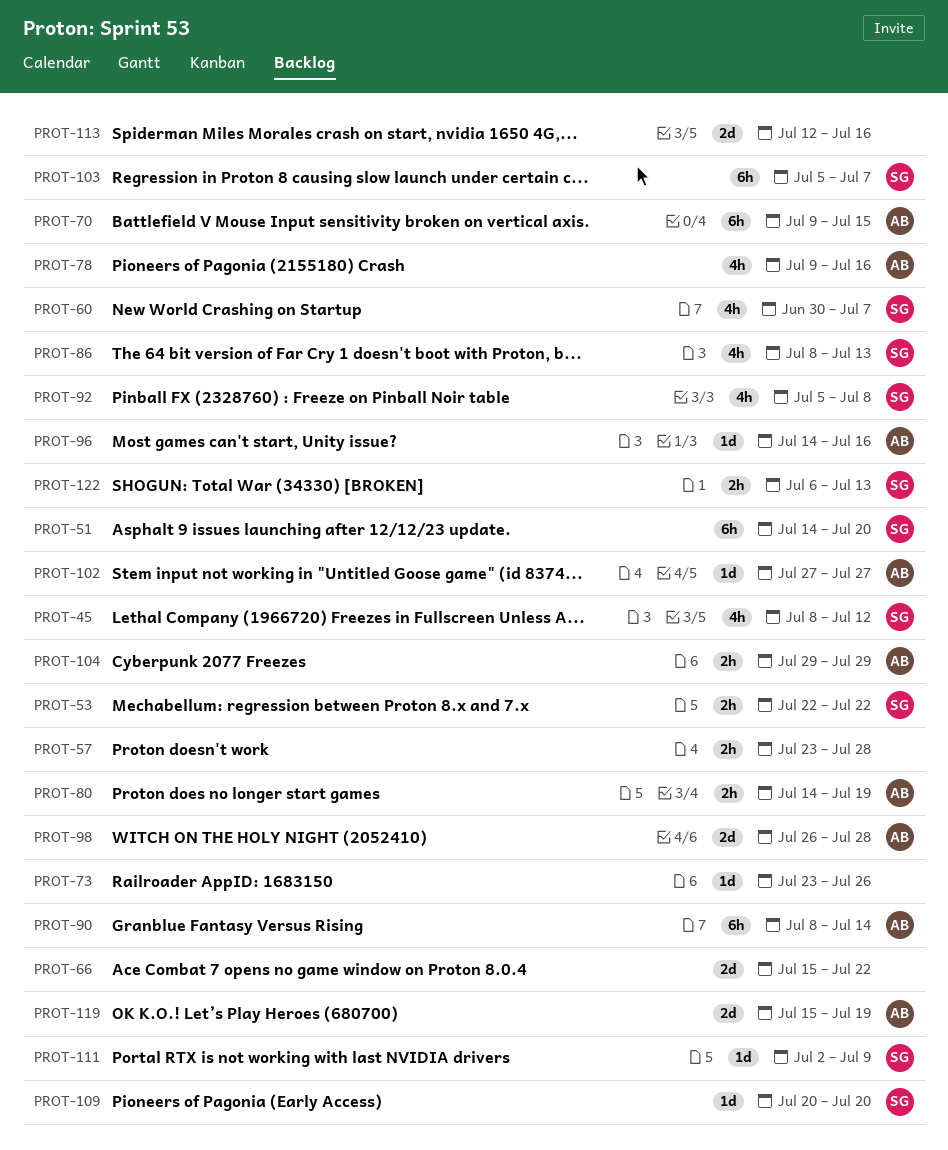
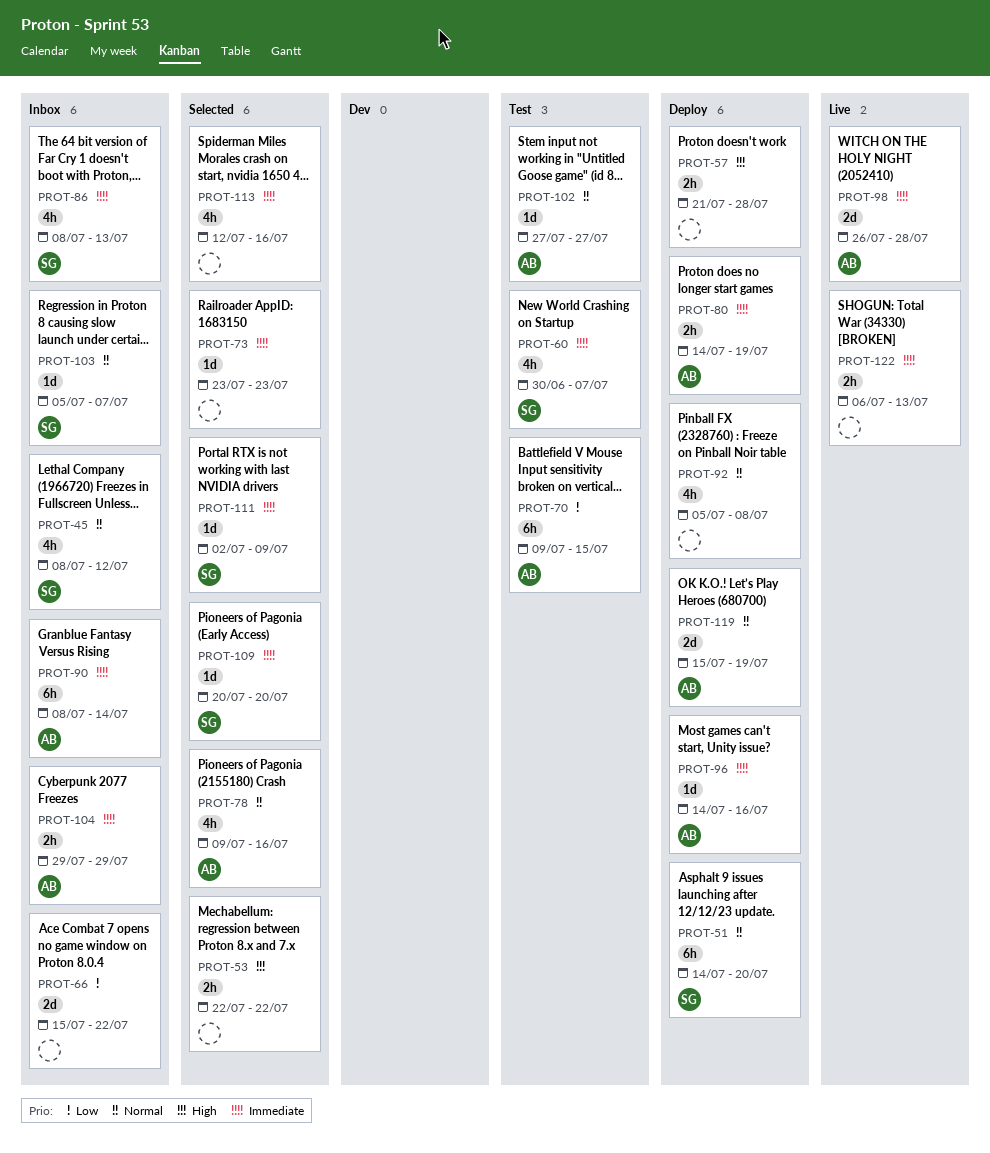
PROT-53, owner: SG -> none
PROT-57, start: Jul 23 -> Jul 21
PROT-73, due: Jul 26 -> Jul 23
PROT-92, owner: SG -> none
PROT-103, estimate: 6h -> 1d
PROT-113, estimate: 2d -> 4h
PROT-122, owner: SG -> none

